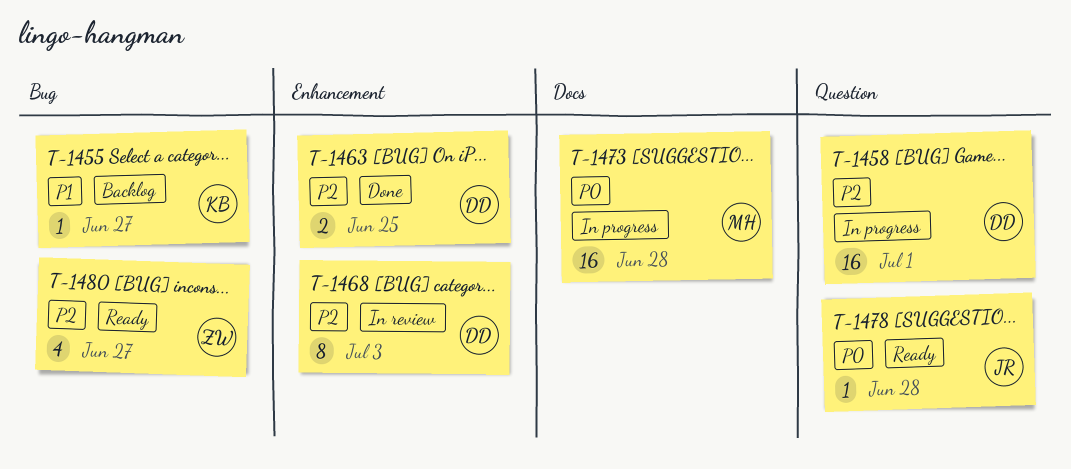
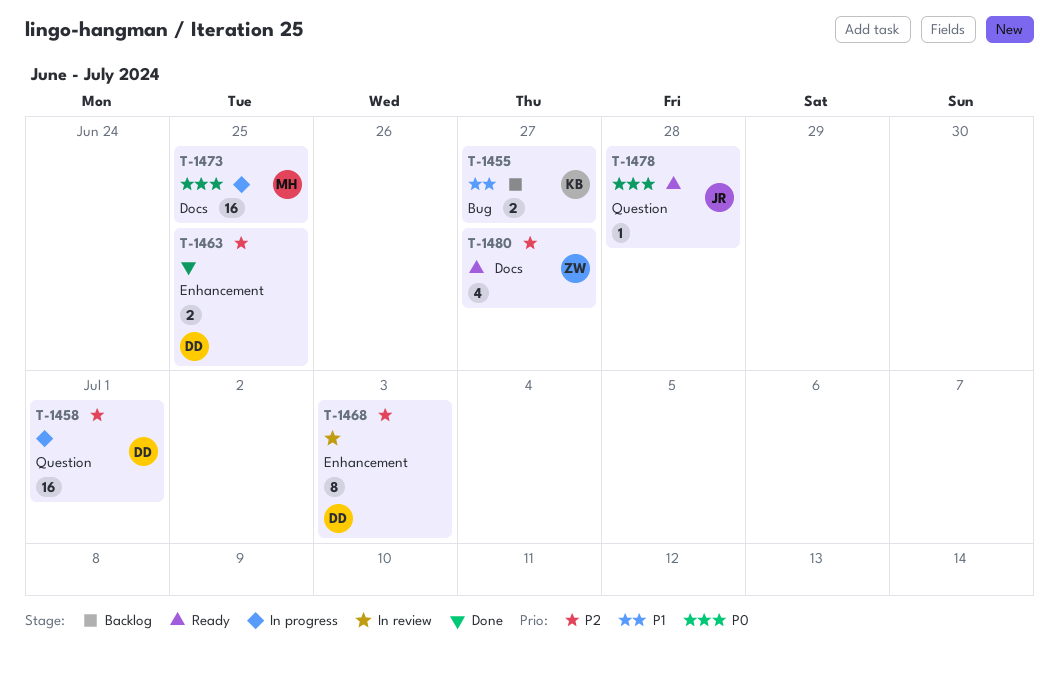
T-1455, estimate: 1 -> 2
T-1473, due: Jun 28 -> Jun 25
T-1480, label: Bug -> Docs

